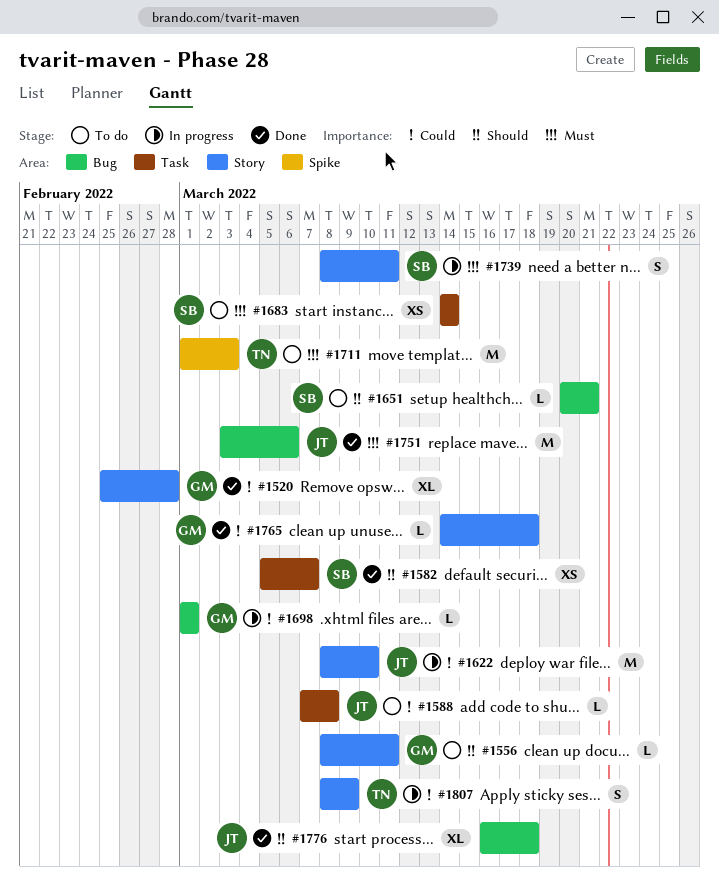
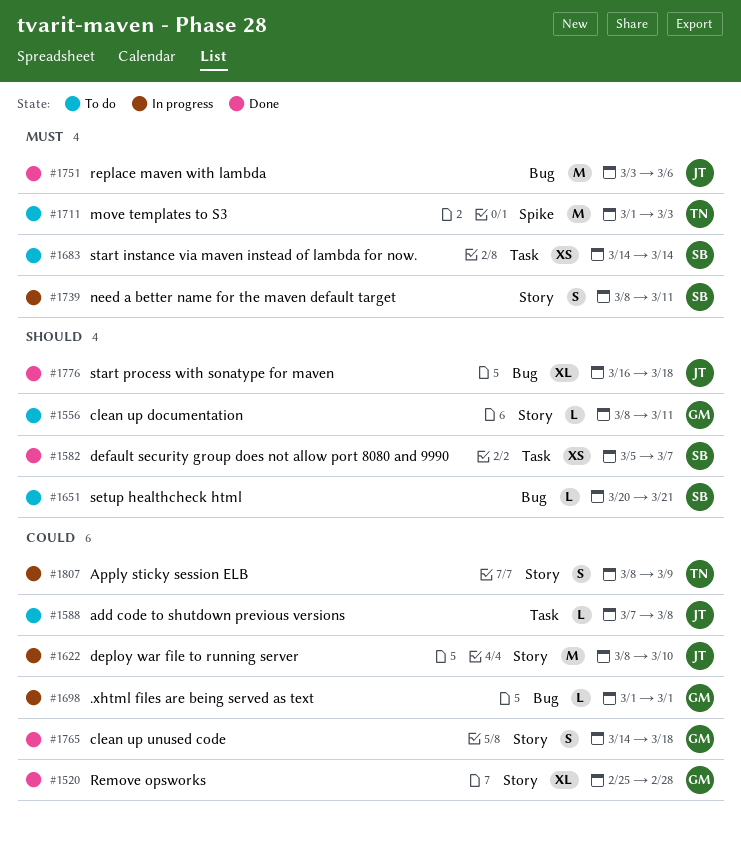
#1765, estimate: L -> S

